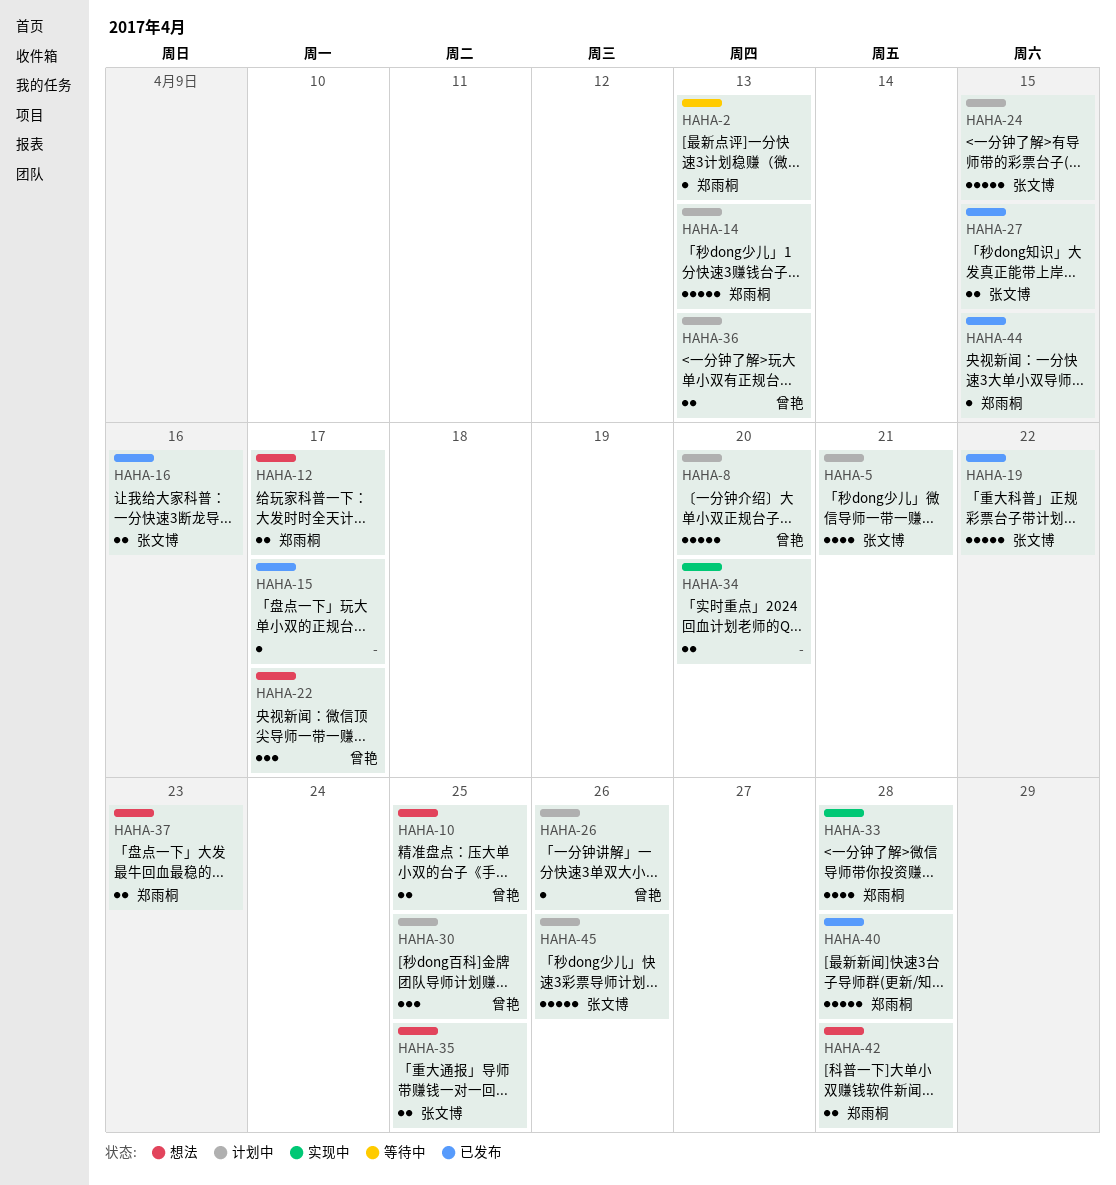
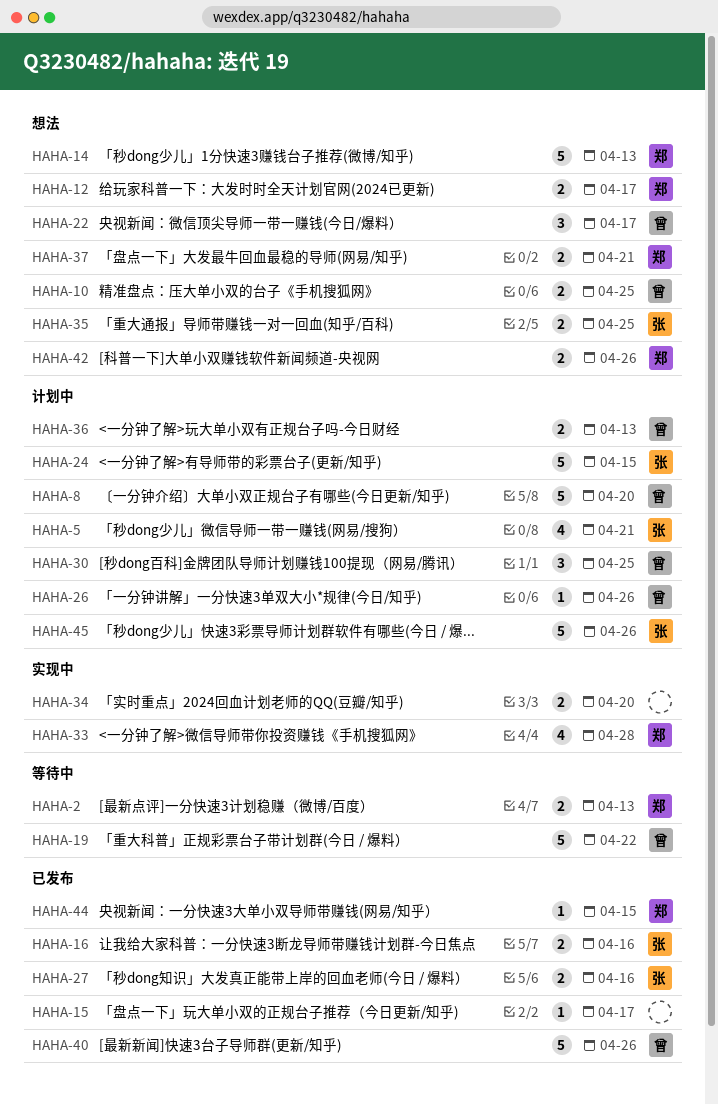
HAHA-2, estimate: 1 -> 2
HAHA-14, status: 计划中 -> 想法
HAHA-19, status: 已发布 -> 等待中
HAHA-19, owner: 张文博 -> 曾艳
HAHA-27, due: Apr 15 -> Apr 16
HAHA-37, due: Apr 23 -> Apr 21
HAHA-40, owner: 郑雨桐 -> 曾艳
HAHA-40, due: Apr 28 -> Apr 26
HAHA-42, due: Apr 28 -> Apr 26

